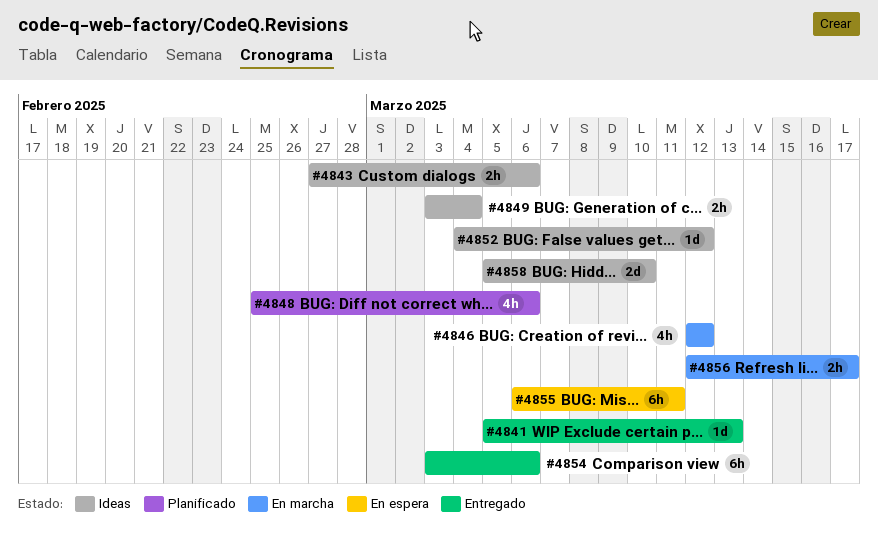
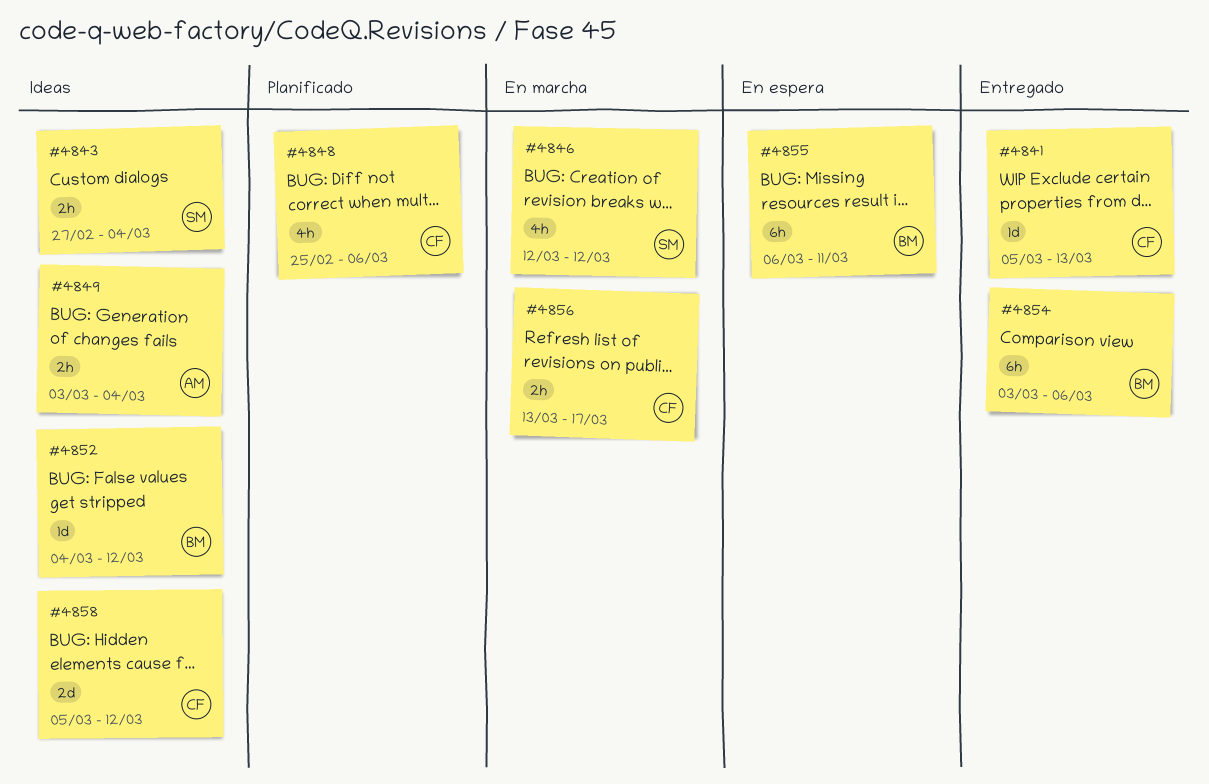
#4843, due: Mar 6 -> Mar 4
#4856, start: Mar 12 -> Mar 13
#4858, due: Mar 10 -> Mar 12

